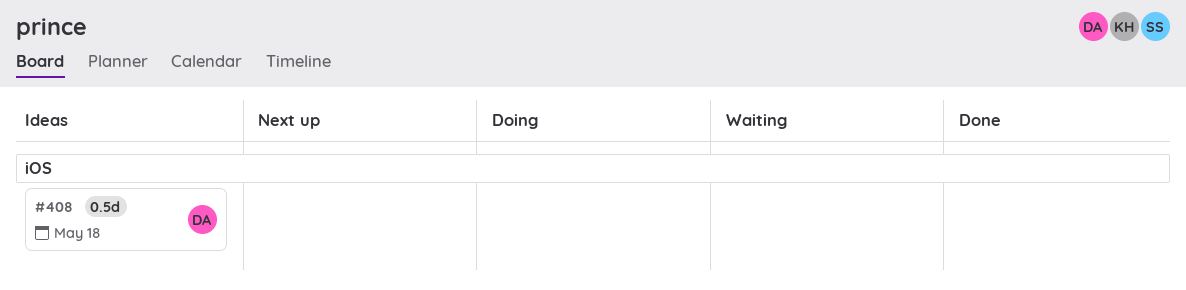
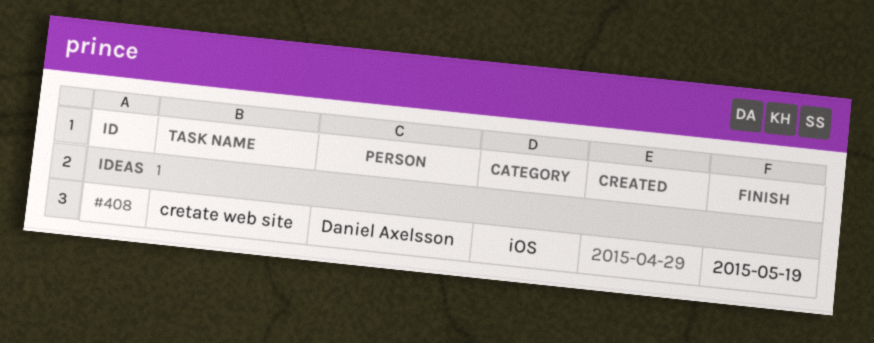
#408, due: May 18 -> May 19

